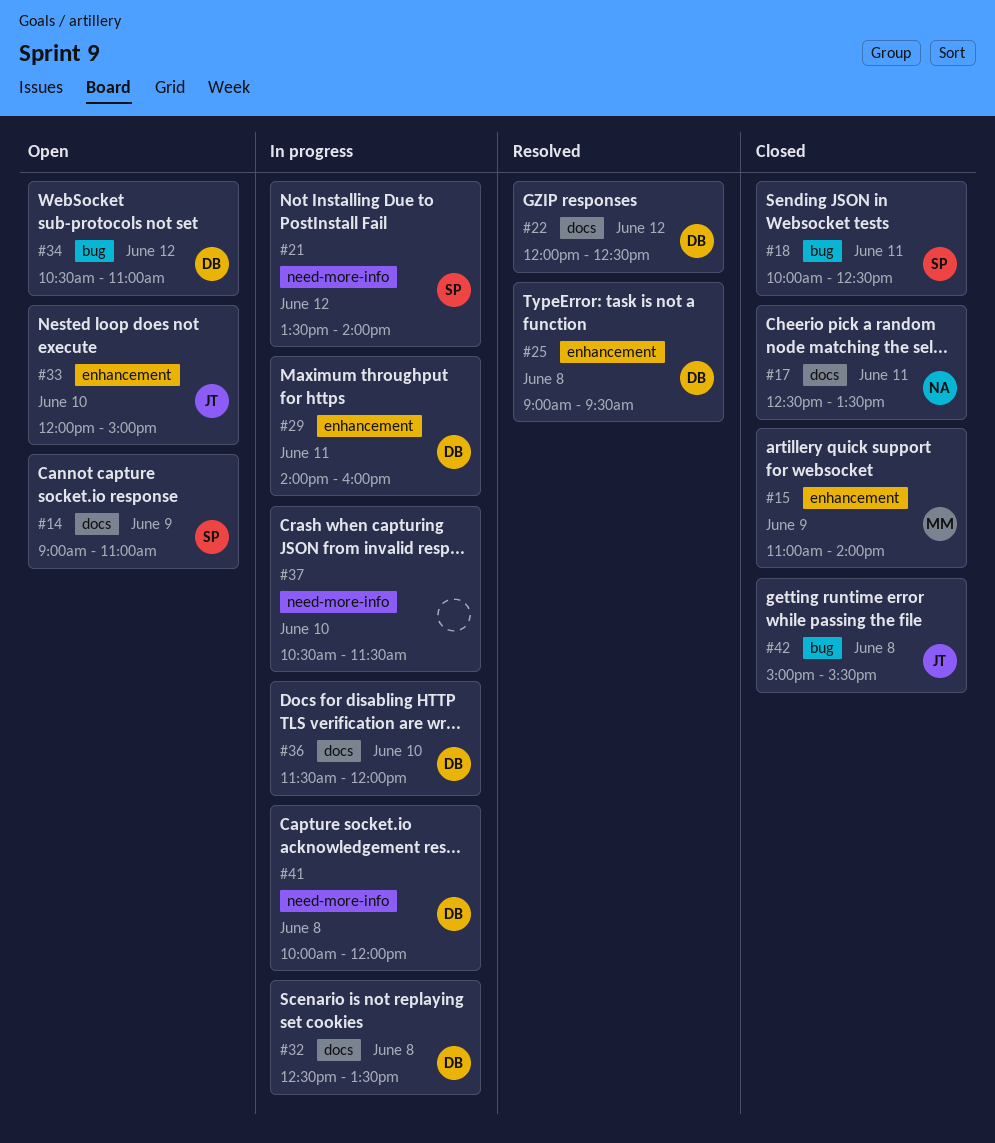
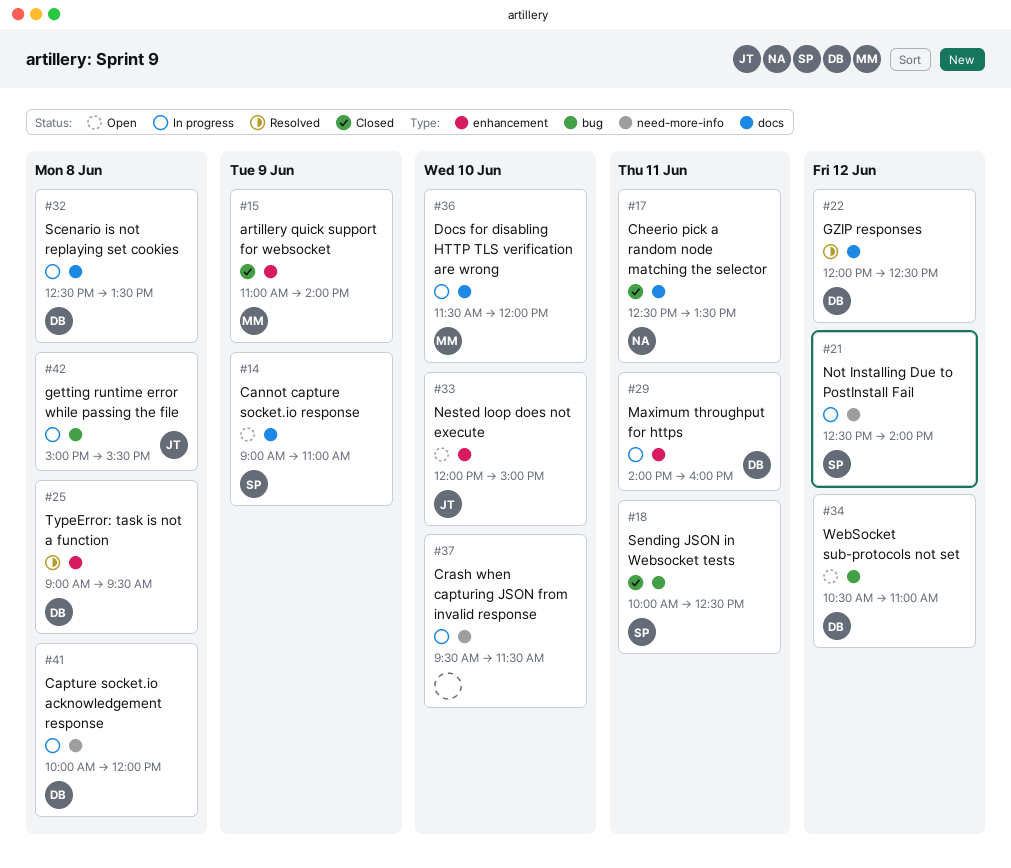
#21, begins: 13:30 -> 12:30
#36, owner: DB -> MM
#37, begins: 10:30 -> 09:30
#42, status: Closed -> In progress

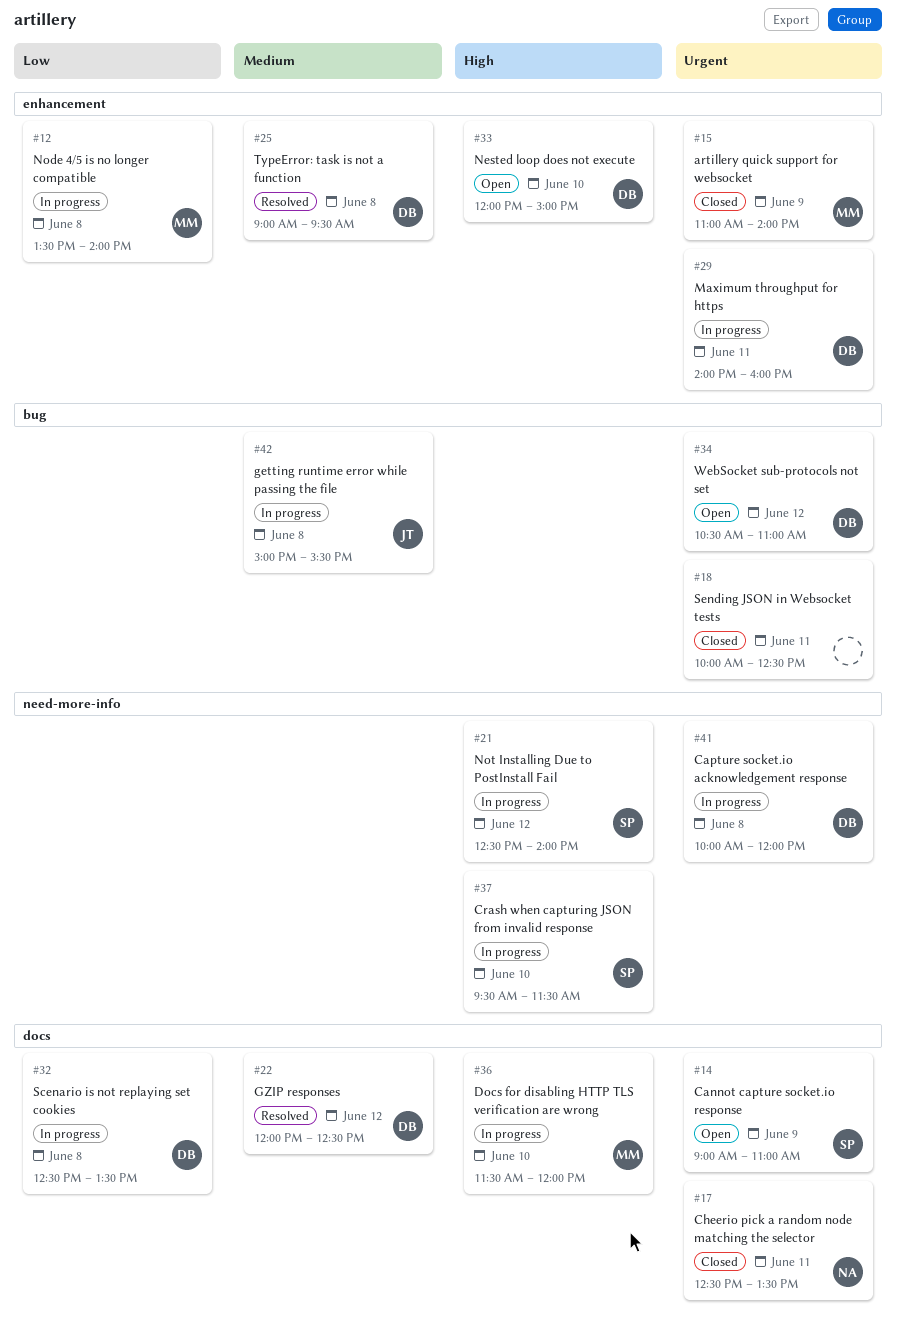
#12: none -> present
#18, owner: SP -> none
#33, owner: JT -> DB
#37, owner: none -> SP

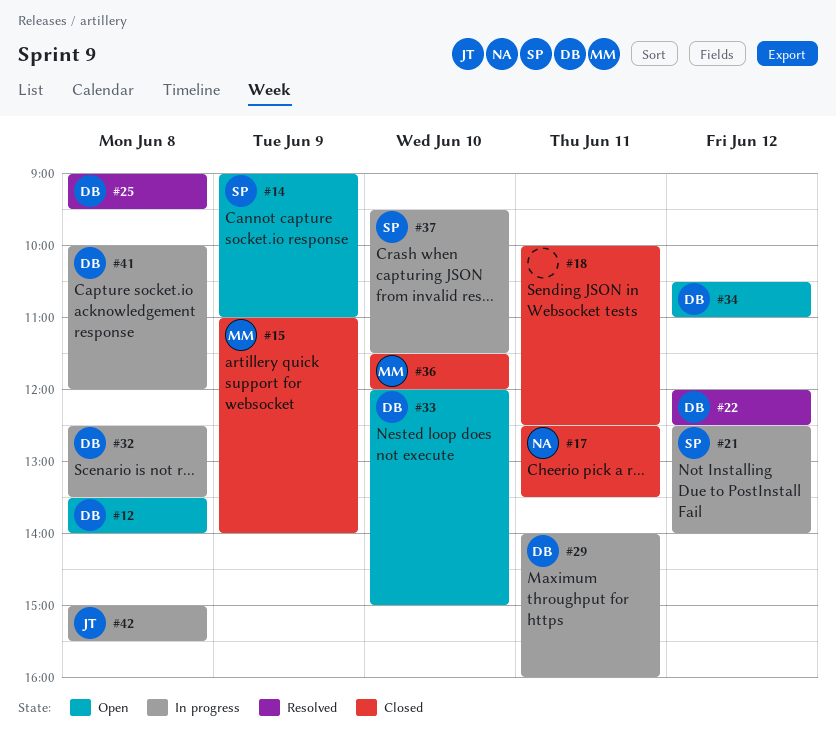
#12, status: In progress -> Open
#12, owner: MM -> DB
#36, status: In progress -> Closed

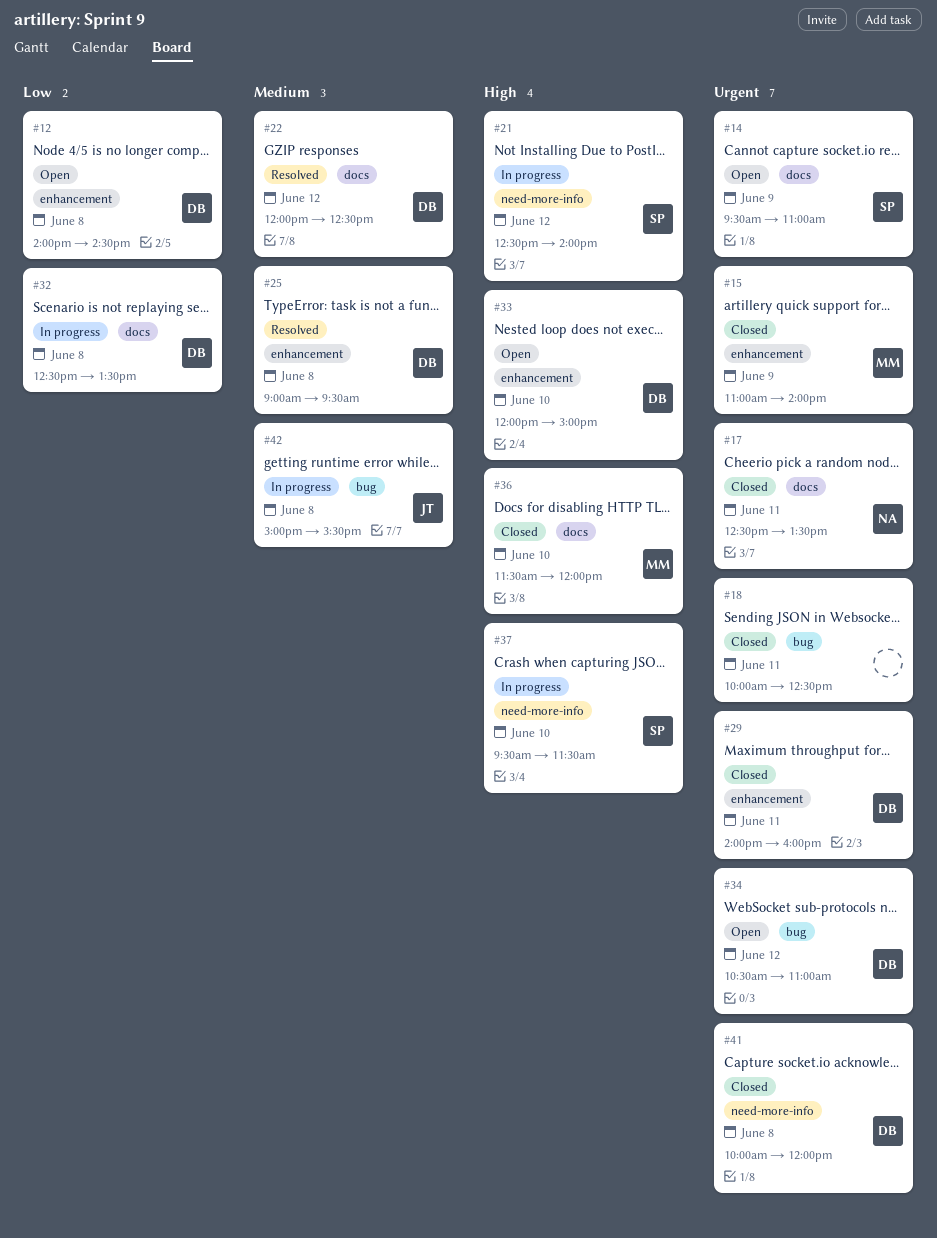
#12, begins: 13:30 -> 14:00
#12, ends: 14:00 -> 14:30
#14, begins: 09:00 -> 09:30
#29, status: In progress -> Closed
#41, status: In progress -> Closed

